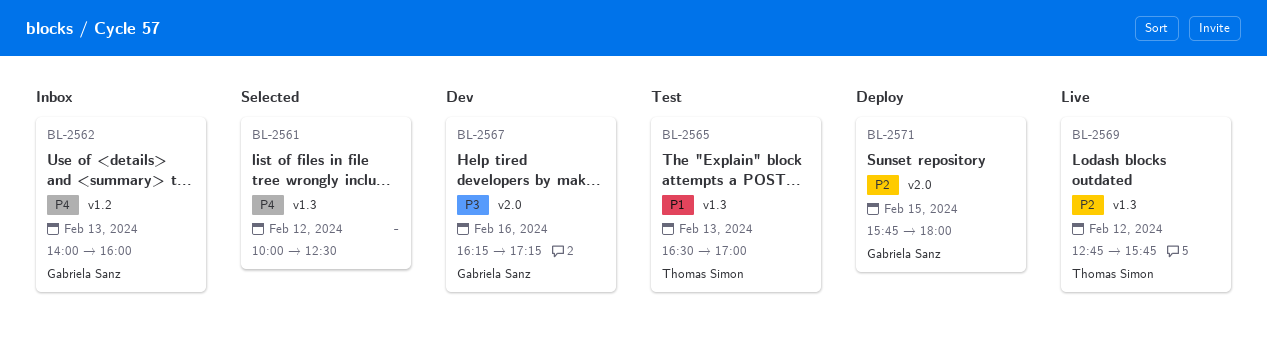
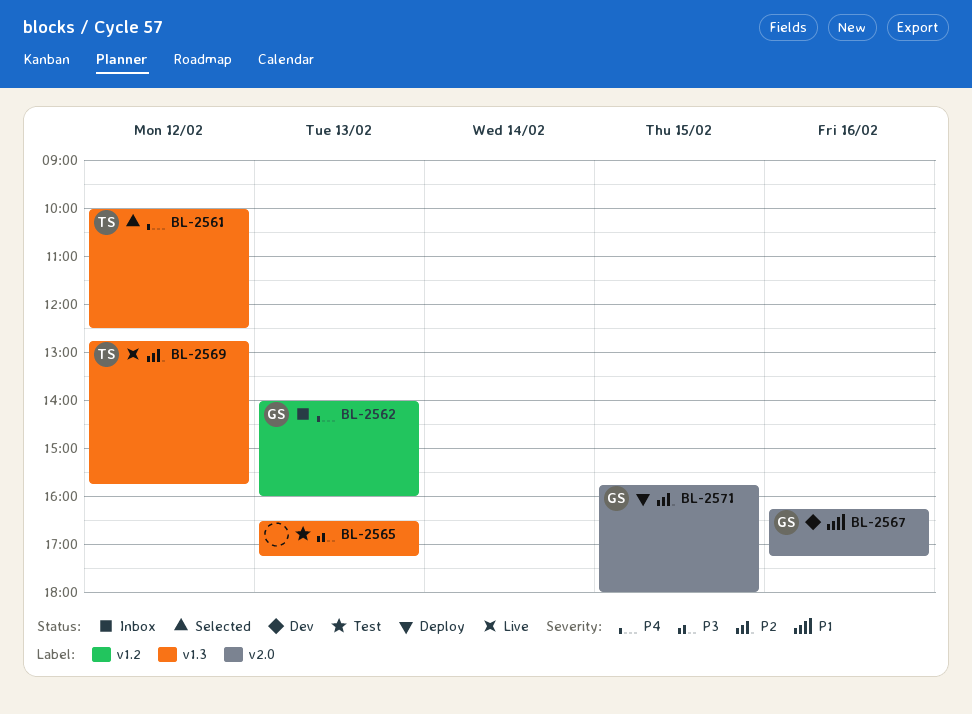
BL-2561, owner: none -> Thomas Simon
BL-2565, owner: Thomas Simon -> none
BL-2565, priority: P1 -> P3
BL-2565, ends: 17:00 -> 17:15
BL-2567, priority: P3 -> P1

